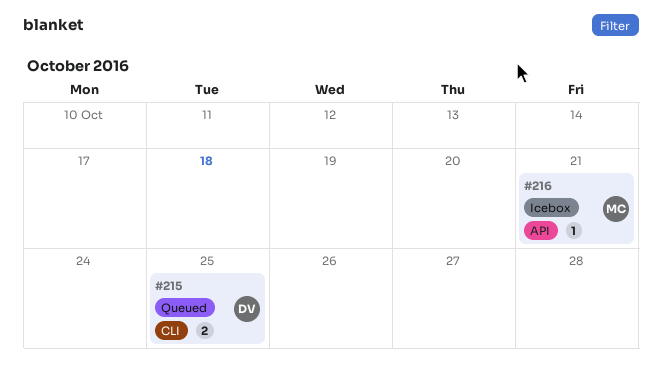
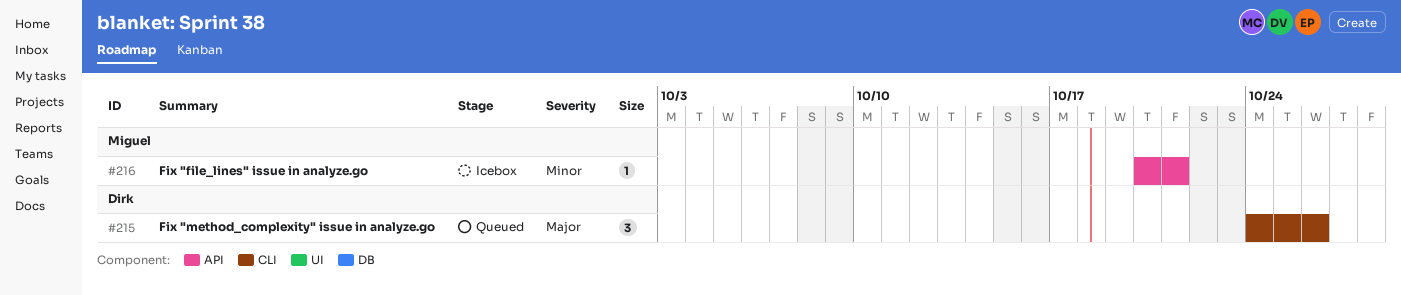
#215, estimate: 2 -> 3
#215, due: Oct 25 -> Oct 26

